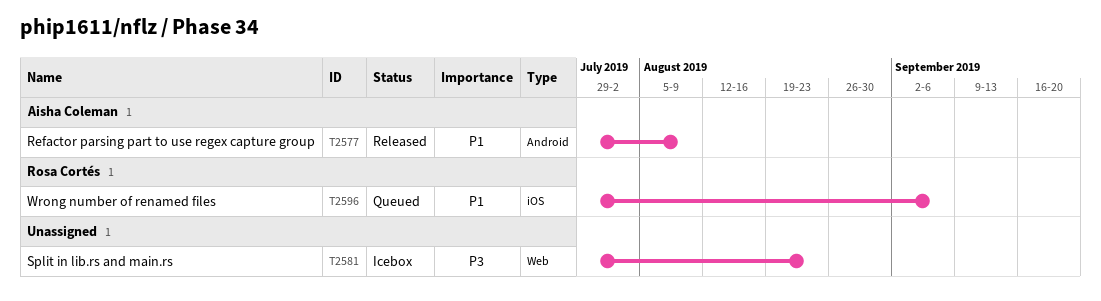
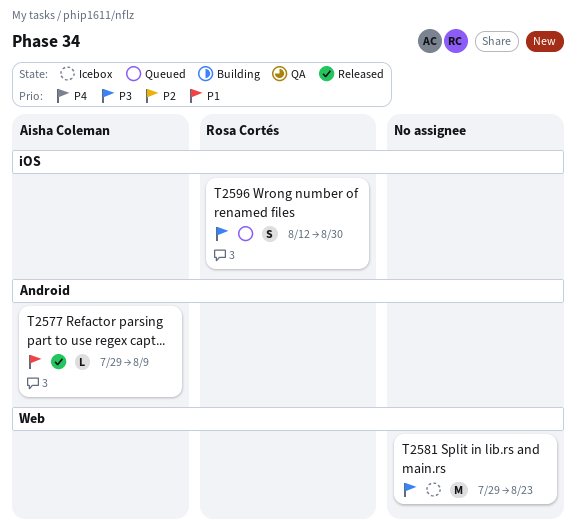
T2596, priority: P1 -> P3
T2596, start: Jul 29 -> Aug 12
T2596, due: Sep 6 -> Aug 30

